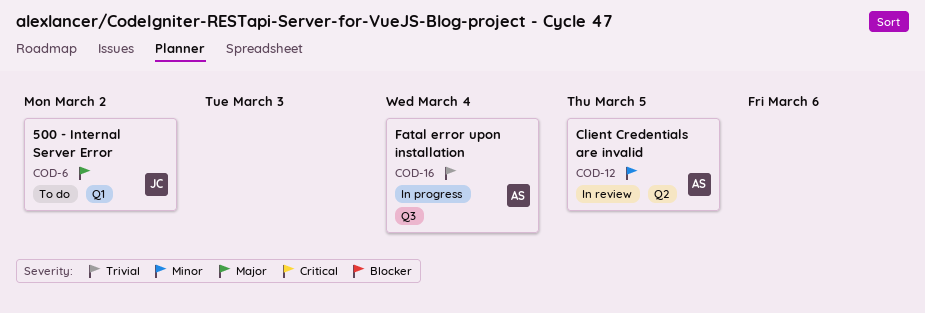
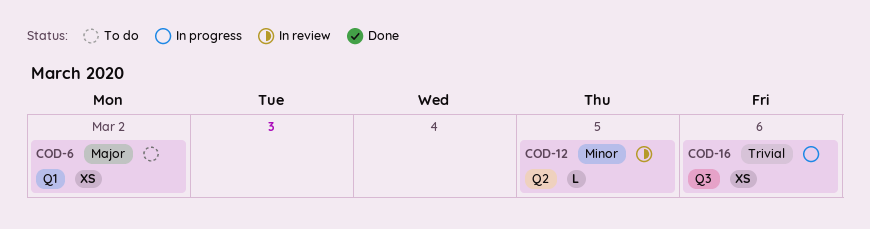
COD-16, due: Mar 4 -> Mar 6

